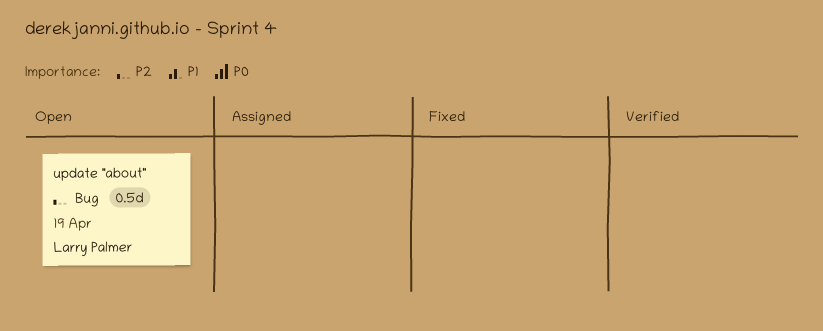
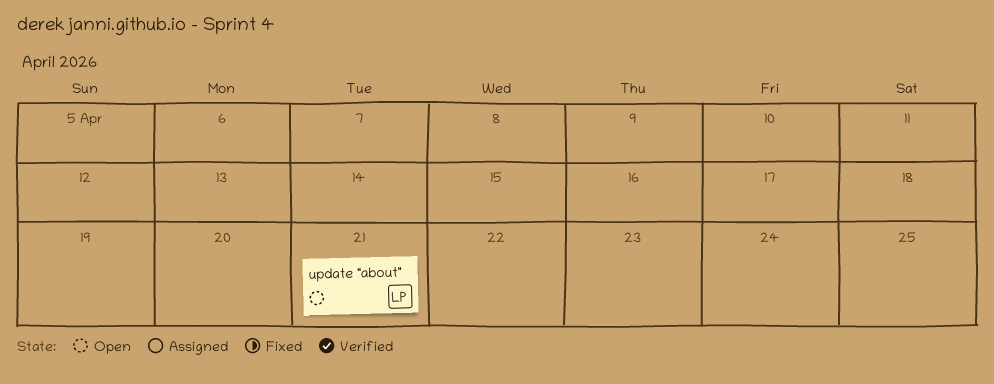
update "about", due: Apr 19 -> Apr 21

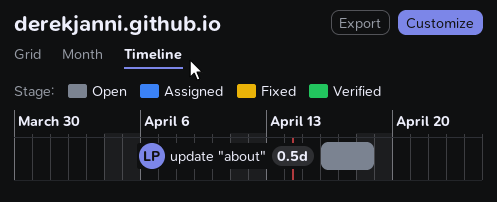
update "about", due: Apr 21 -> Apr 18

